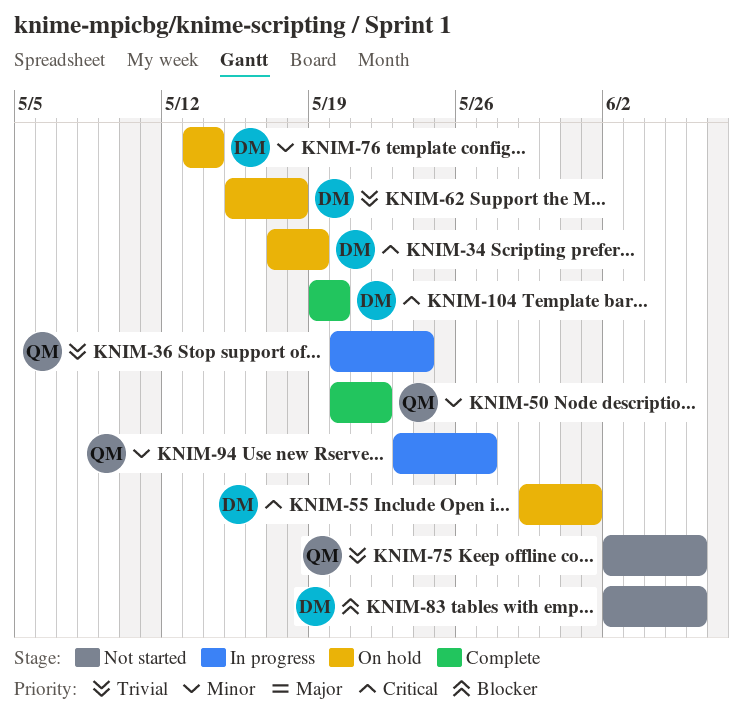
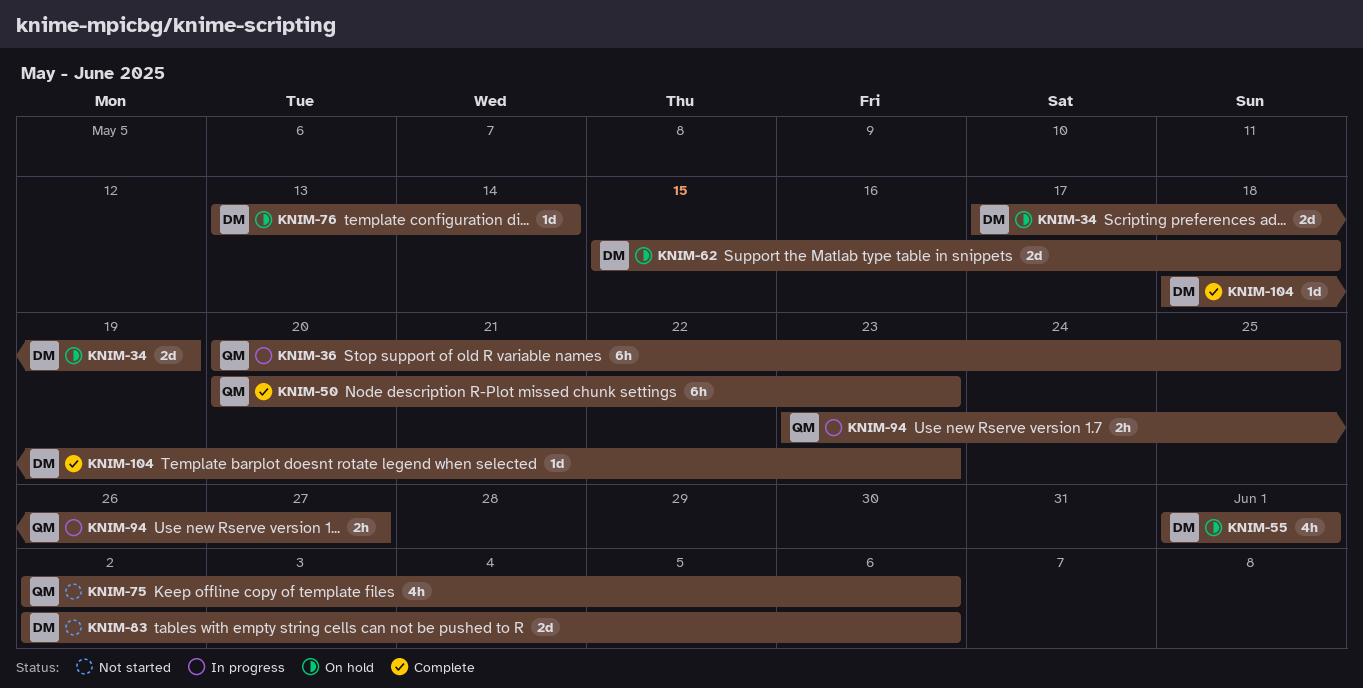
KNIM-36, due: May 24 -> May 25
KNIM-50, due: May 22 -> May 23
KNIM-55, start: May 29 -> Jun 1
KNIM-104, start: May 19 -> May 18
KNIM-104, due: May 20 -> May 23

